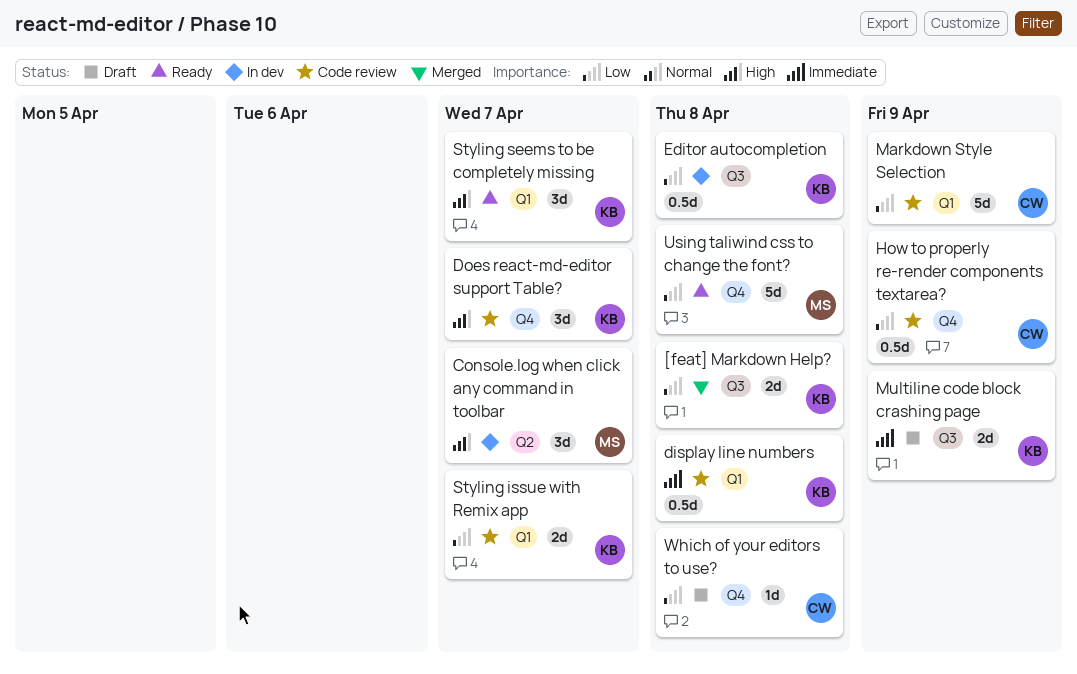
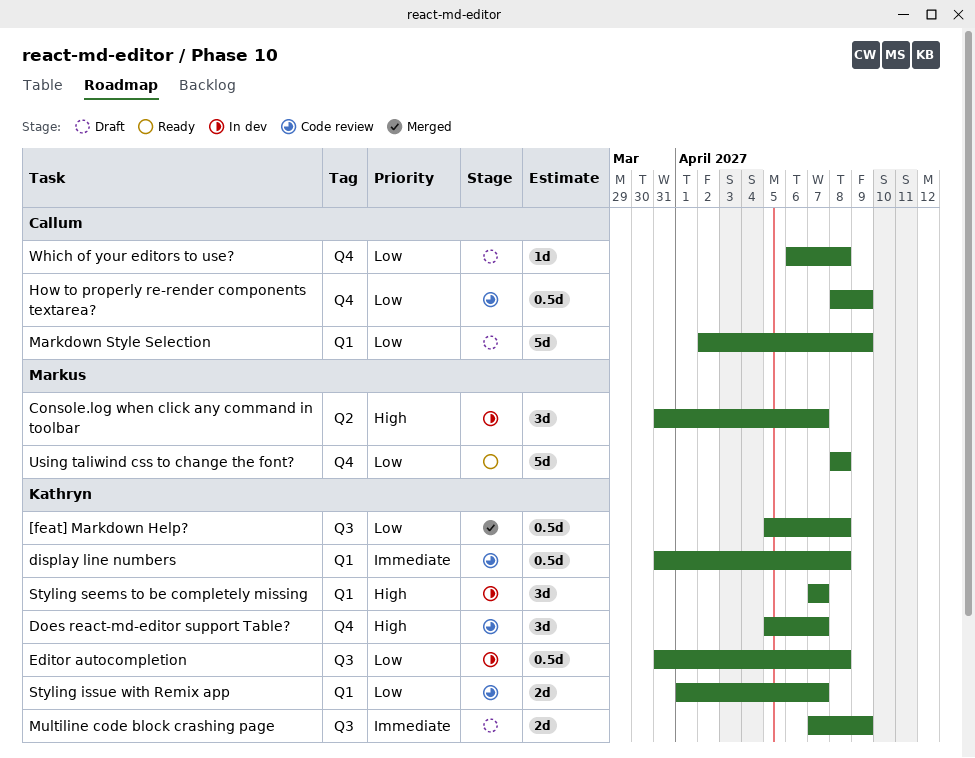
[feat] Markdown Help?, estimate: 2d -> 0.5d
Markdown Style Selection, status: Code review -> Draft
Styling seems to be completely missing, status: Ready -> In dev

